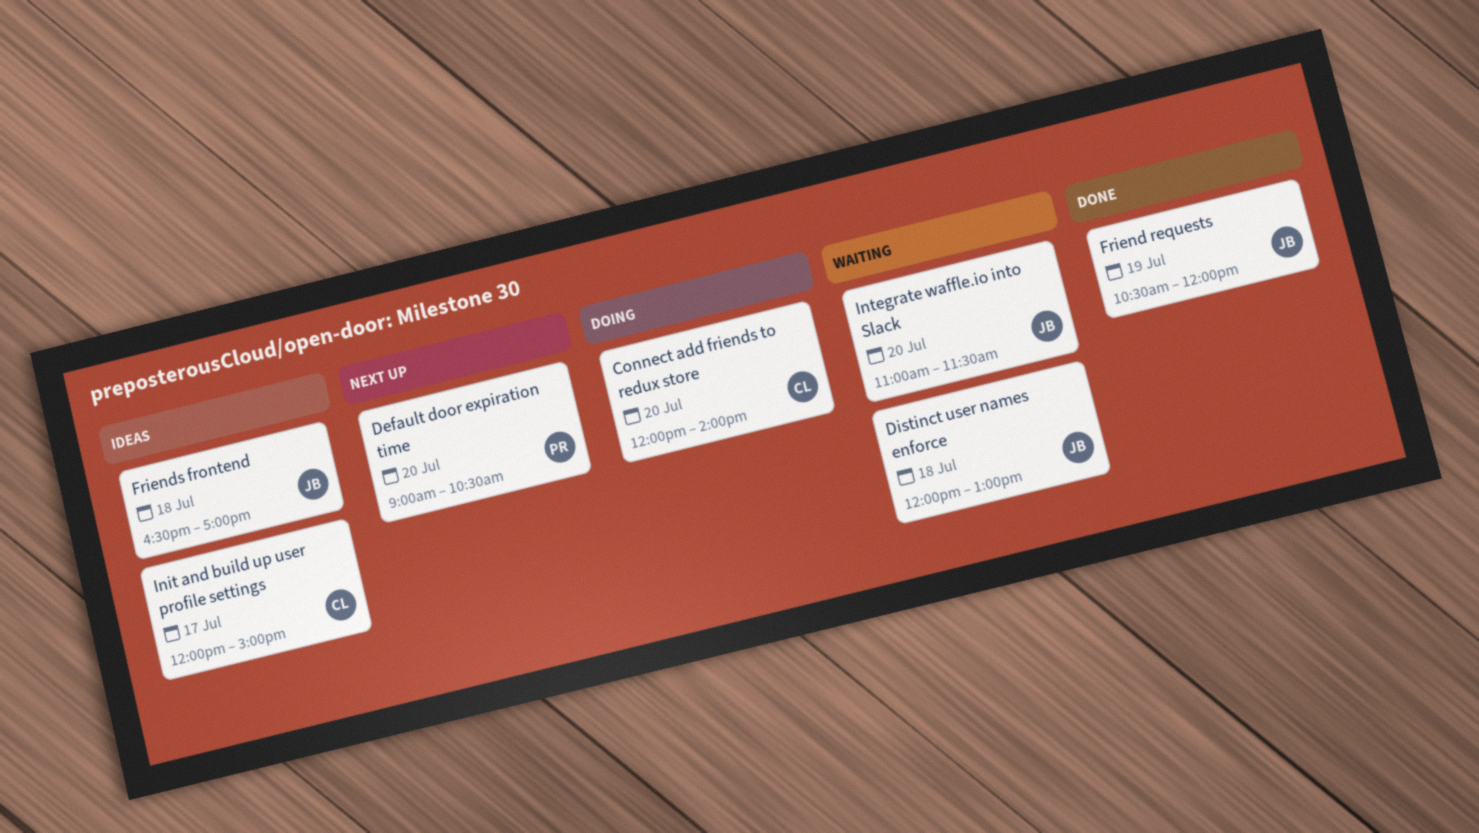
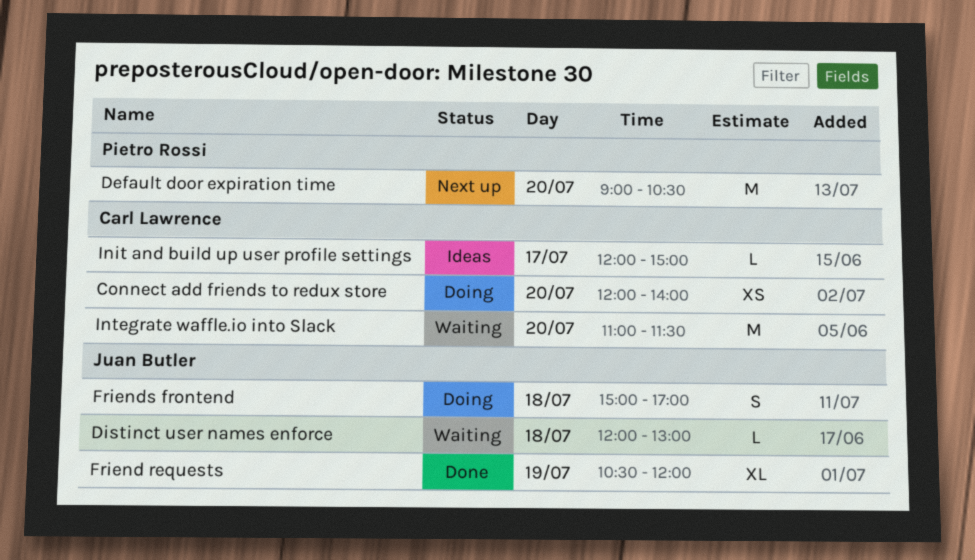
Friends frontend, status: Ideas -> Doing
Friends frontend, begins: 16:30 -> 15:00
Integrate waffle.io into Slack, owner: Juan Butler -> Carl Lawrence

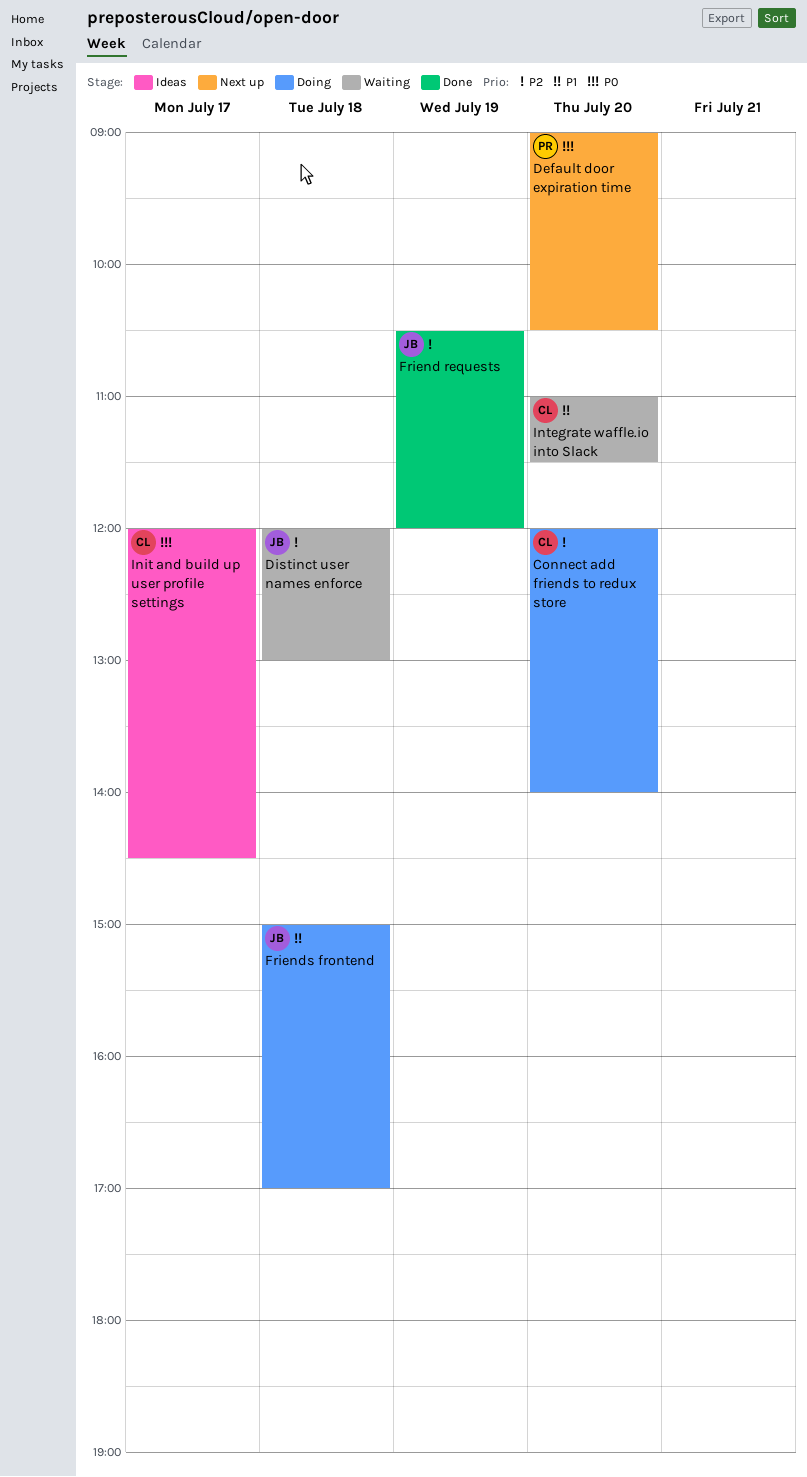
Init and build up user profile settings, ends: 15:00 -> 14:30

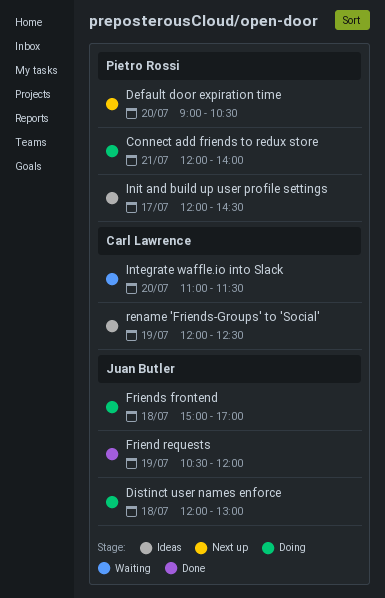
Connect add friends to redux store, owner: Carl Lawrence -> Pietro Rossi
Connect add friends to redux store, day: Jul 20 -> Jul 21
Distinct user names enforce, status: Waiting -> Doing
Init and build up user profile settings, owner: Carl Lawrence -> Pietro Rossi
rename 'Friends-Groups' to 'Social': none -> present

